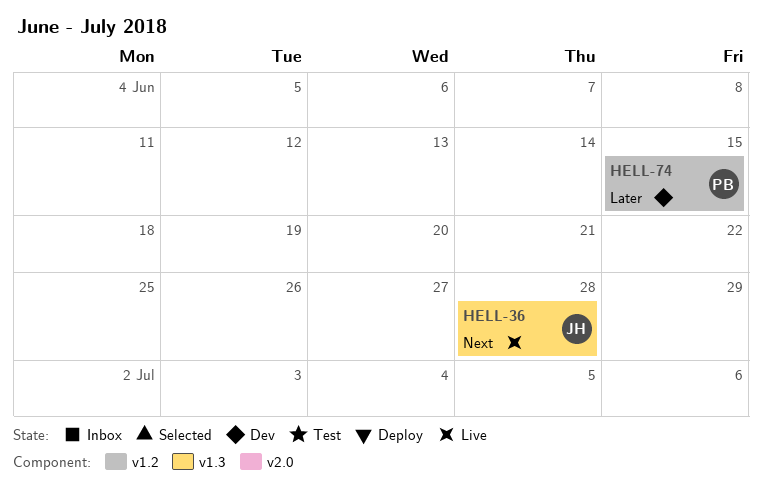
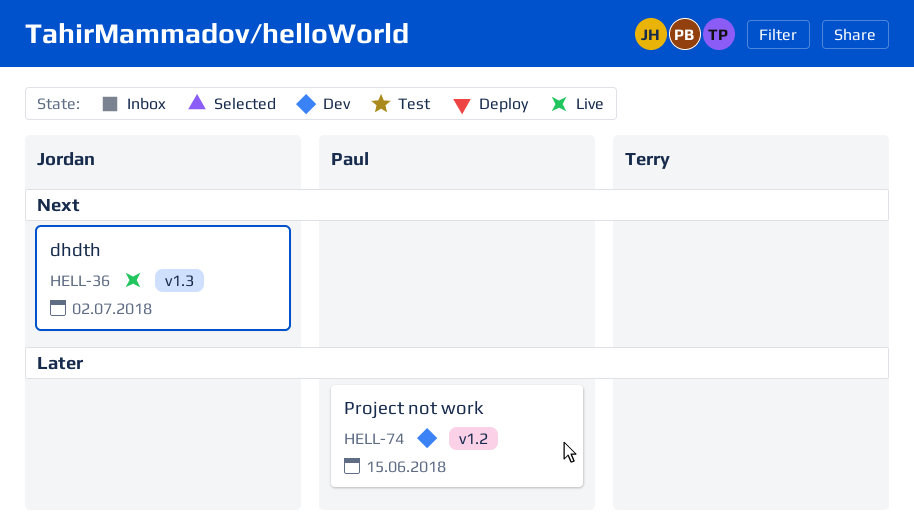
HELL-36, due: Jun 28 -> Jul 2

